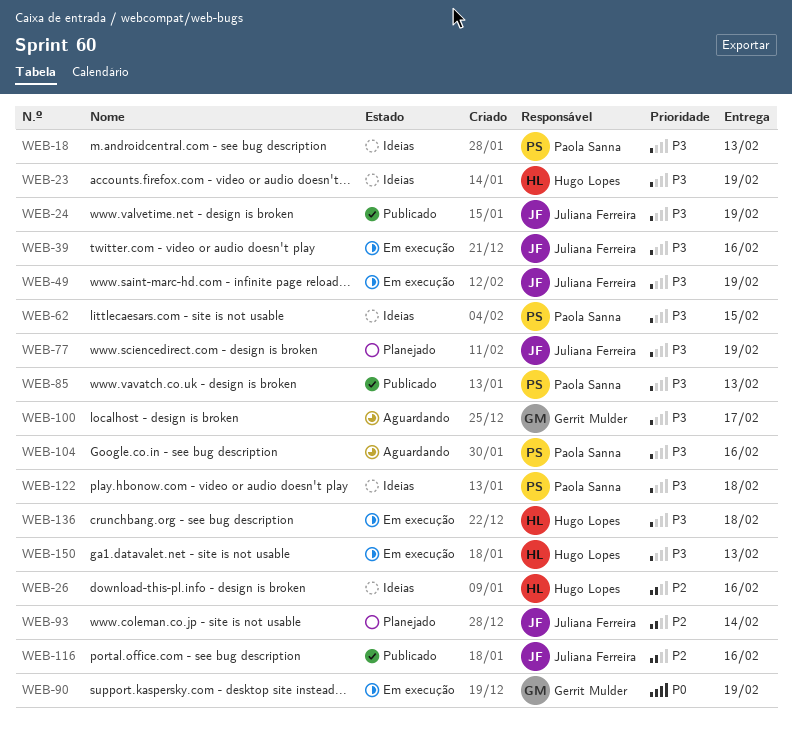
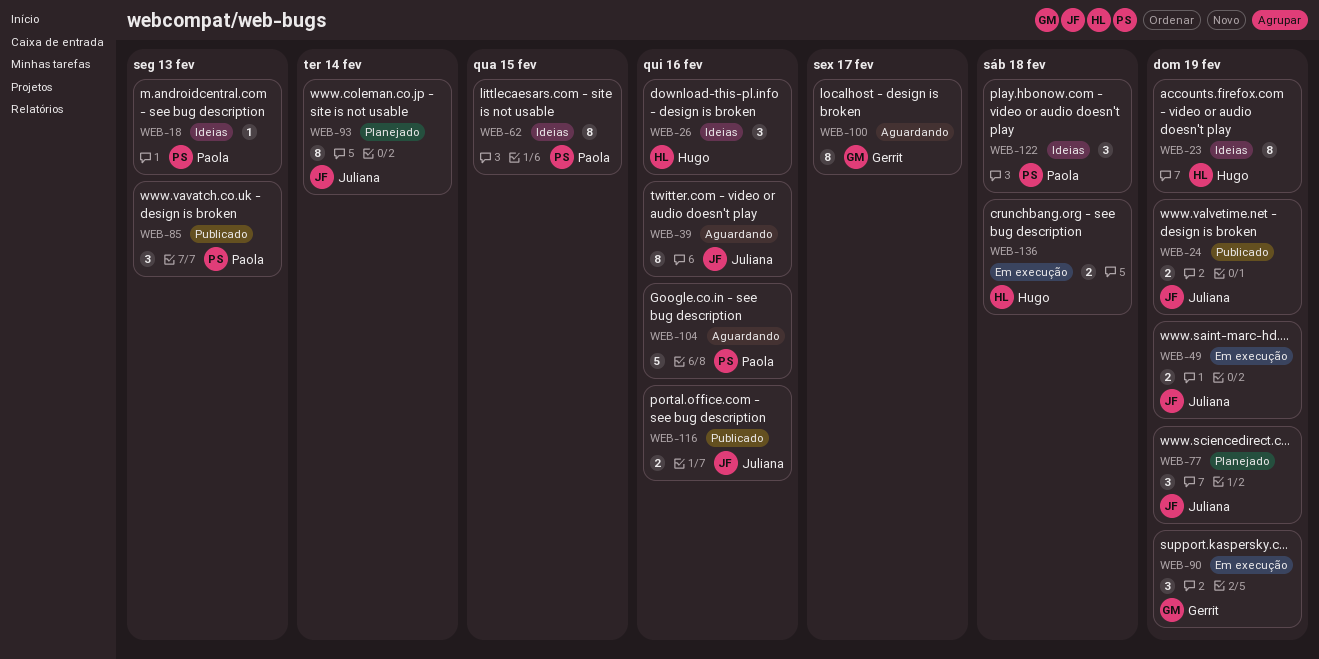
WEB-39, status: Em execução -> Aguardando
WEB-150: present -> none

